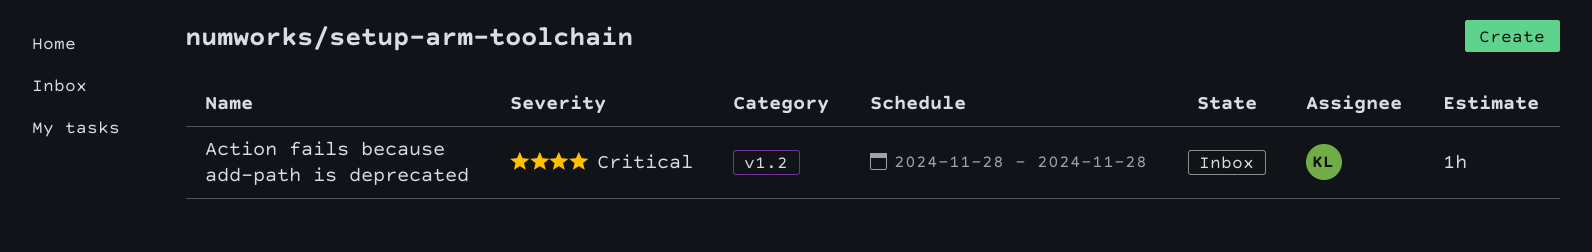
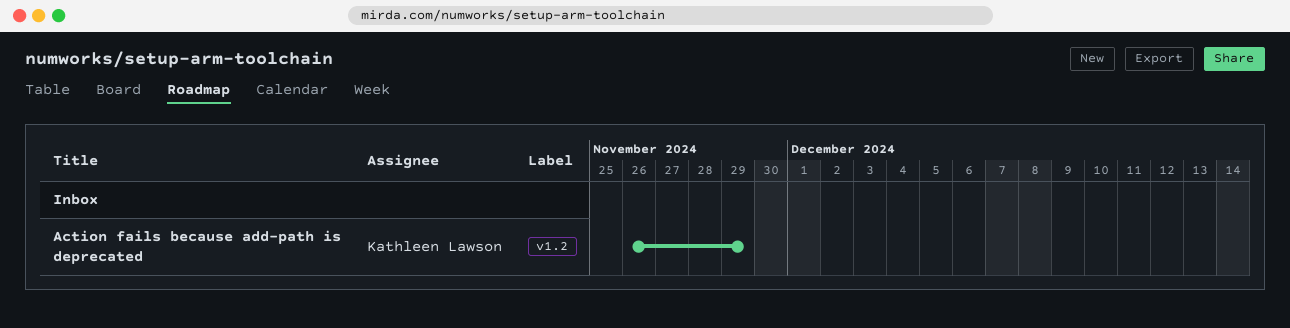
Action fails because add-path is deprecated, start: Nov 28 -> Nov 26
Action fails because add-path is deprecated, due: Nov 28 -> Nov 29

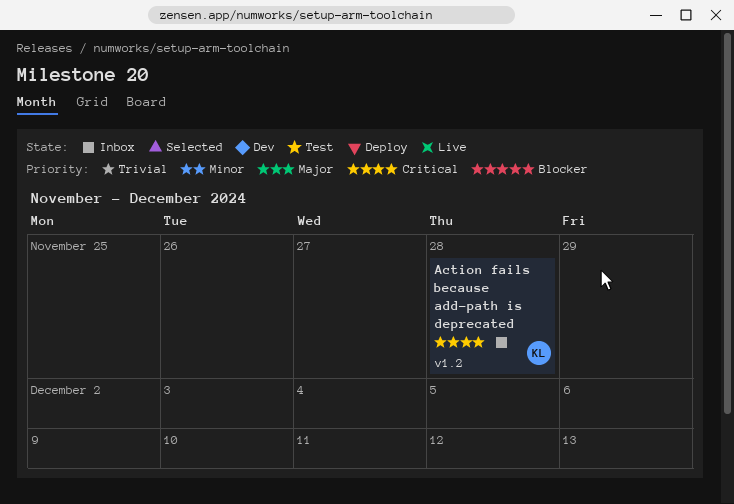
Action fails because add-path is deprecated, due: Nov 29 -> Nov 28

